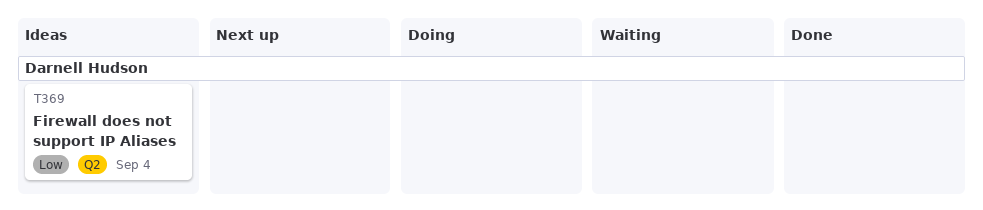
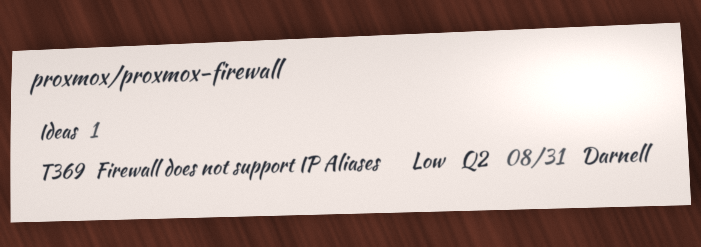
T369, due: Sep 4 -> Aug 31

